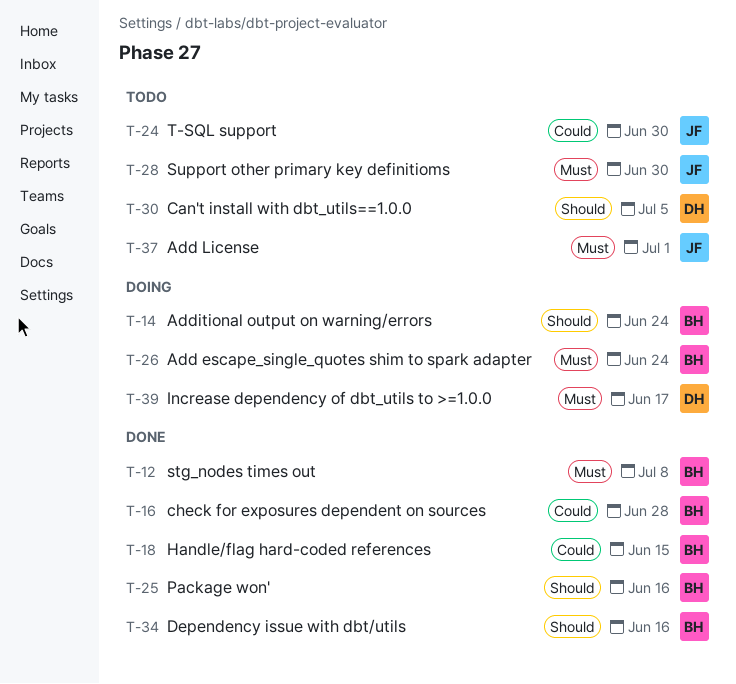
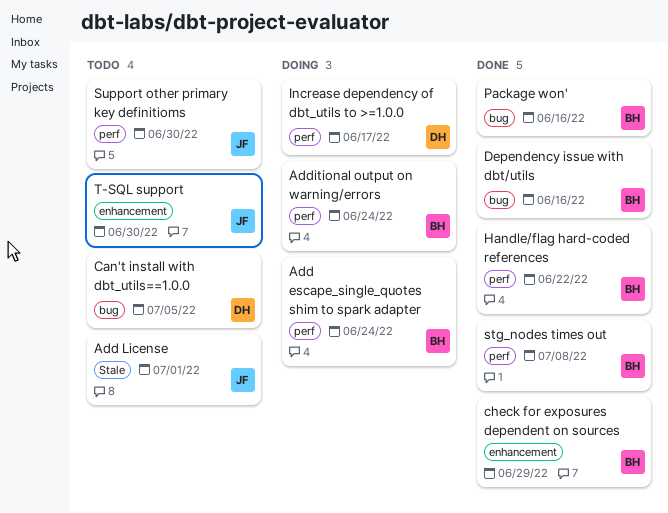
check for exposures dependent on sources, due: Jun 28 -> Jun 29
Handle/flag hard-coded references, due: Jun 15 -> Jun 22

